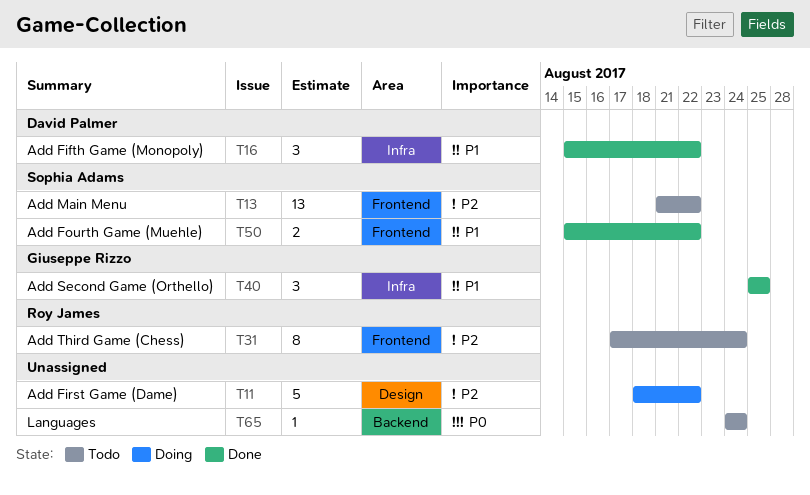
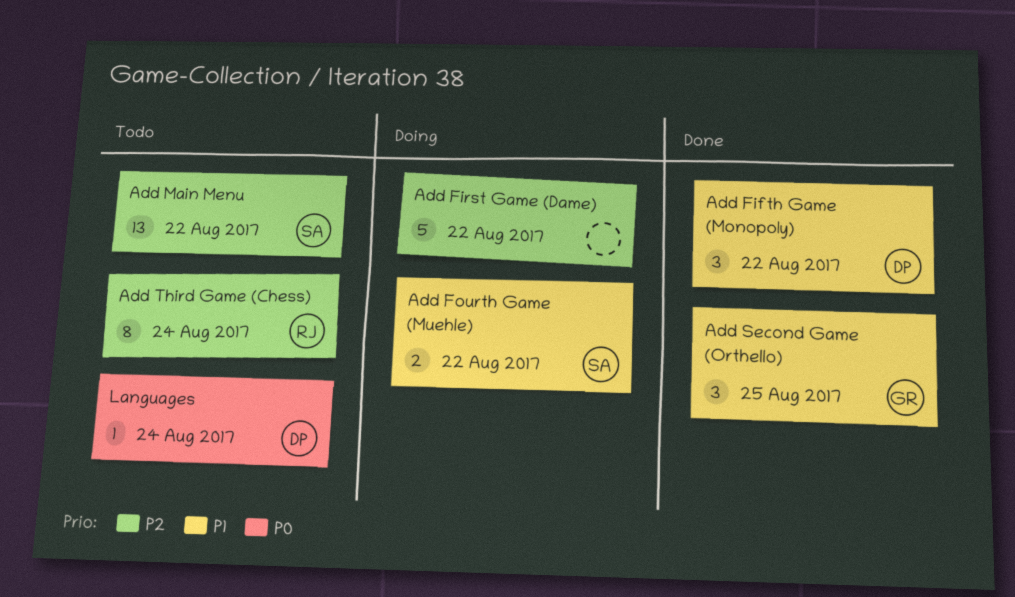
Add Fourth Game (Muehle), status: Done -> Doing
Languages, owner: none -> David Palmer

